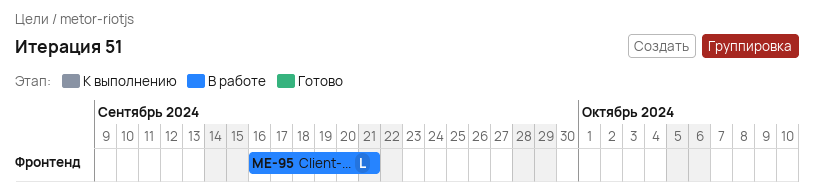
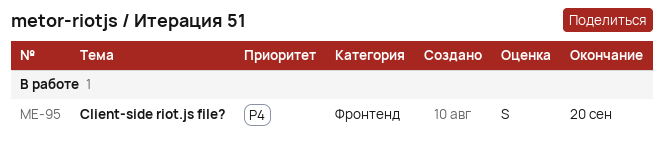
ME-95, estimate: L -> S
ME-95, due: Sep 21 -> Sep 20

